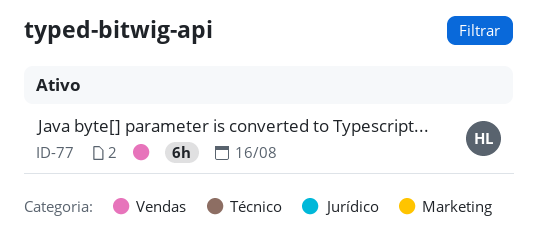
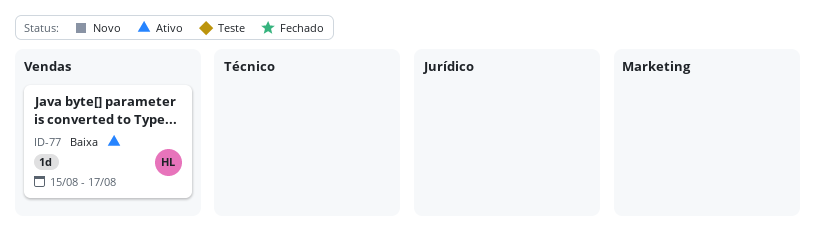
ID-77, estimate: 6h -> 1d
ID-77, due: Aug 16 -> Aug 17

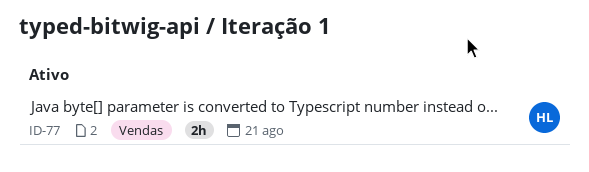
ID-77, estimate: 1d -> 2h
ID-77, due: Aug 17 -> Aug 21

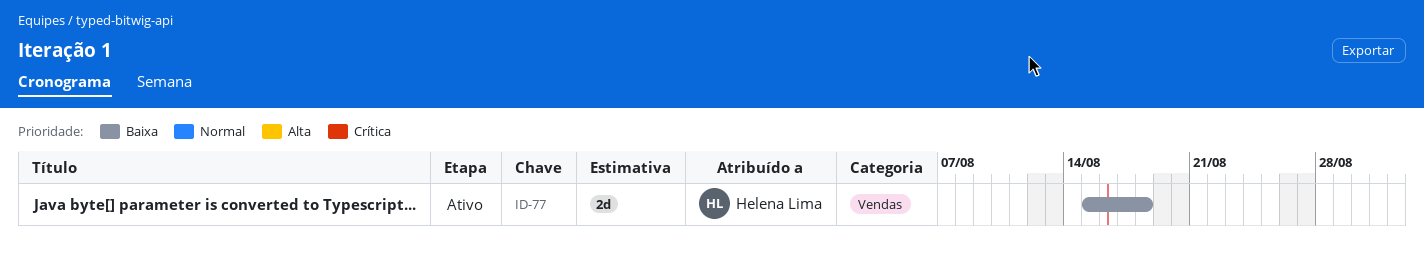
ID-77, estimate: 2h -> 2d
ID-77, due: Aug 21 -> Aug 18

